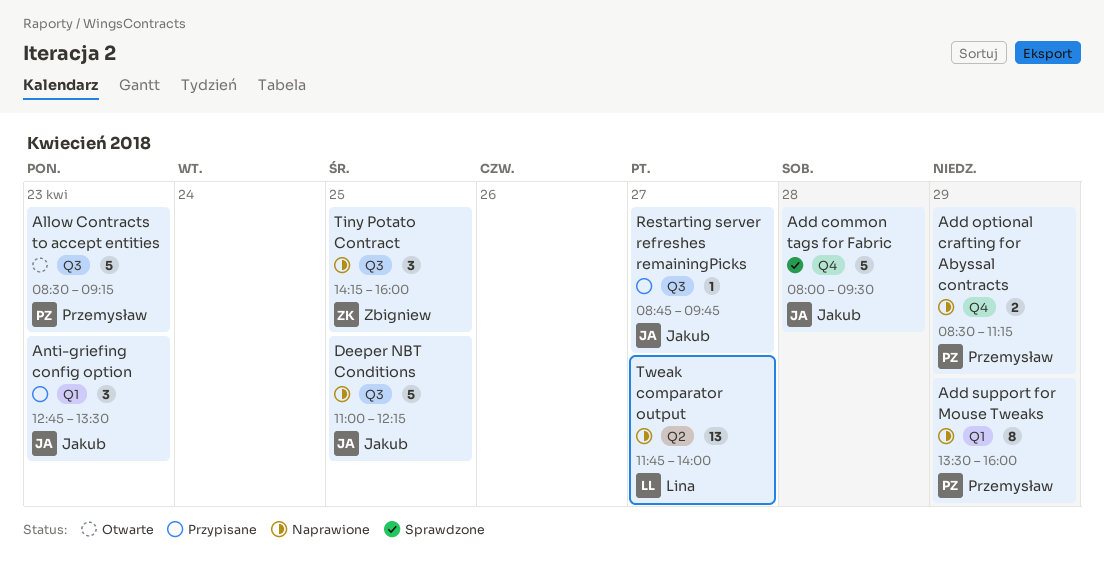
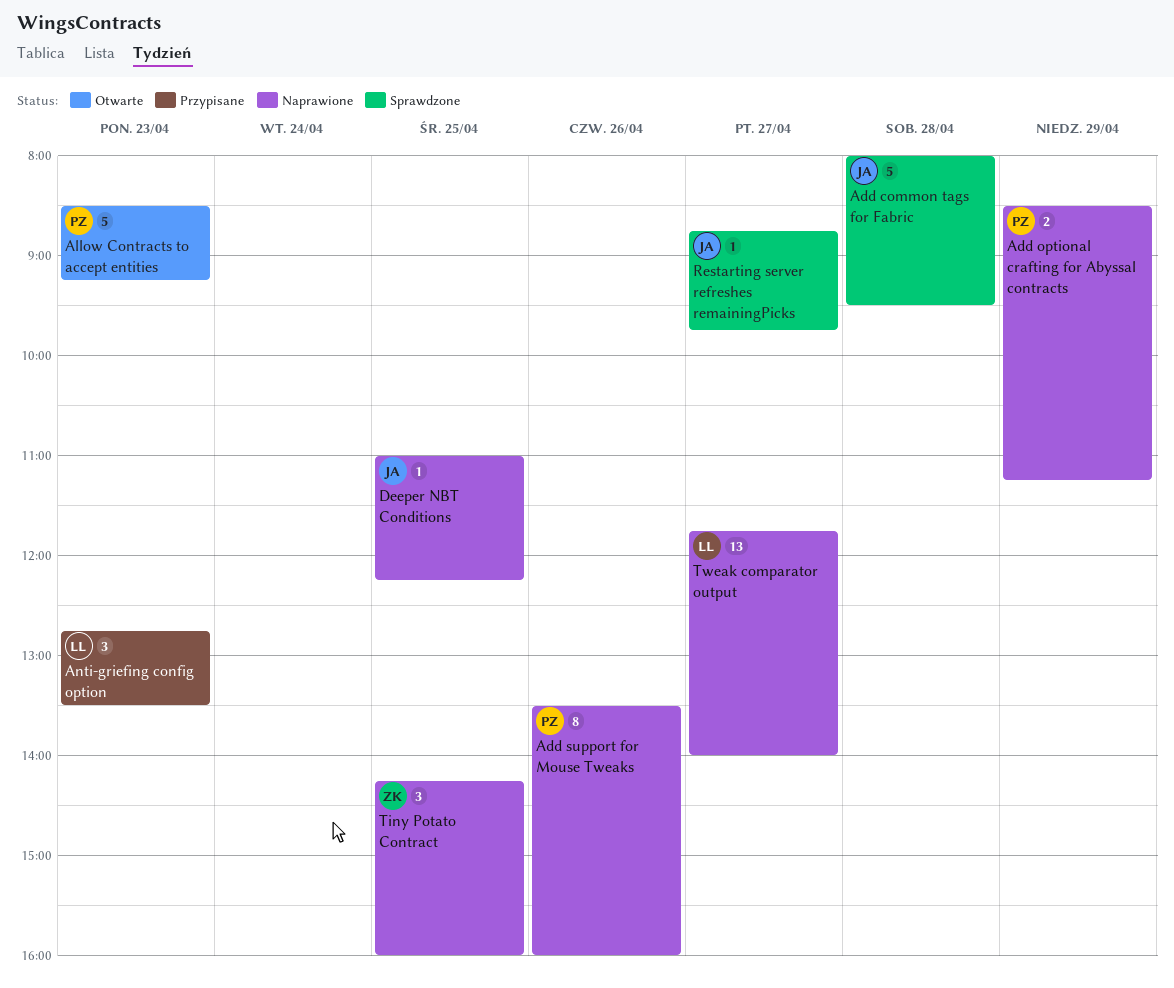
Add support for Mouse Tweaks, day: Apr 29 -> Apr 26
Anti-griefing config option, owner: Jakub -> Lina
Deeper NBT Conditions, estimate: 5 -> 1
Restarting server refreshes remainingPicks, status: Przypisane -> Sprawdzone

